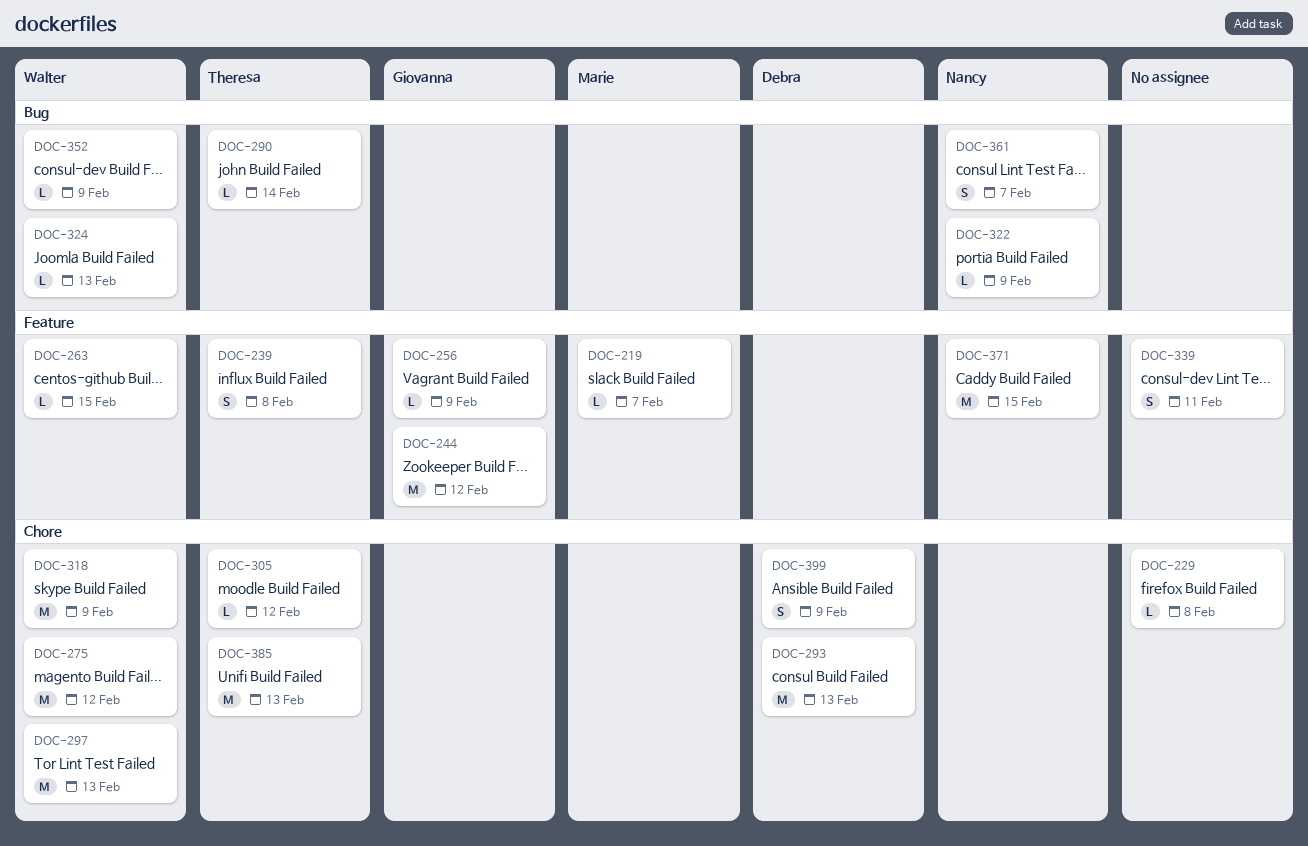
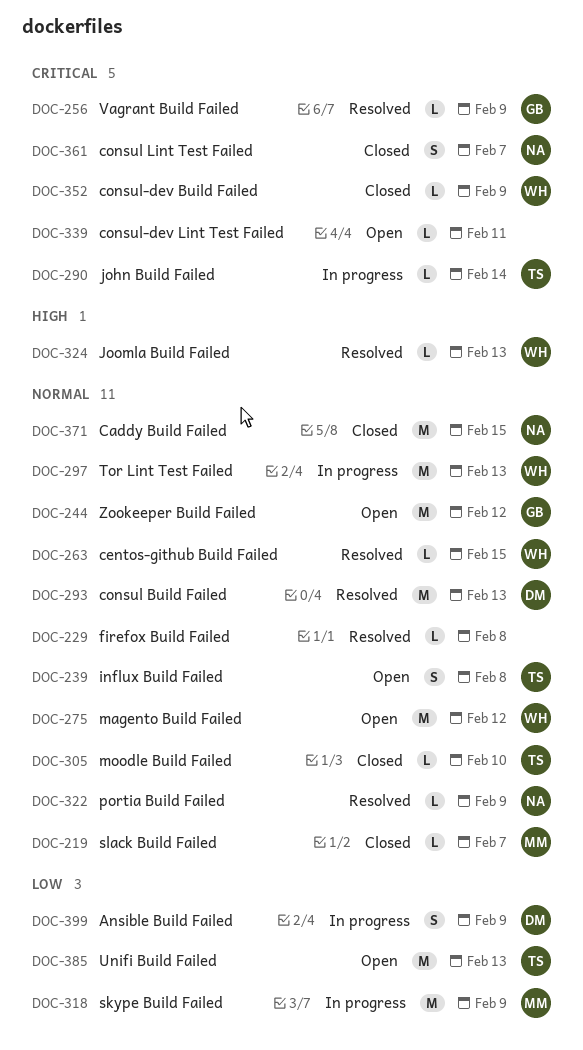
DOC-305, due: Feb 12 -> Feb 10
DOC-318, owner: Walter -> Marie
DOC-339, estimate: S -> L

